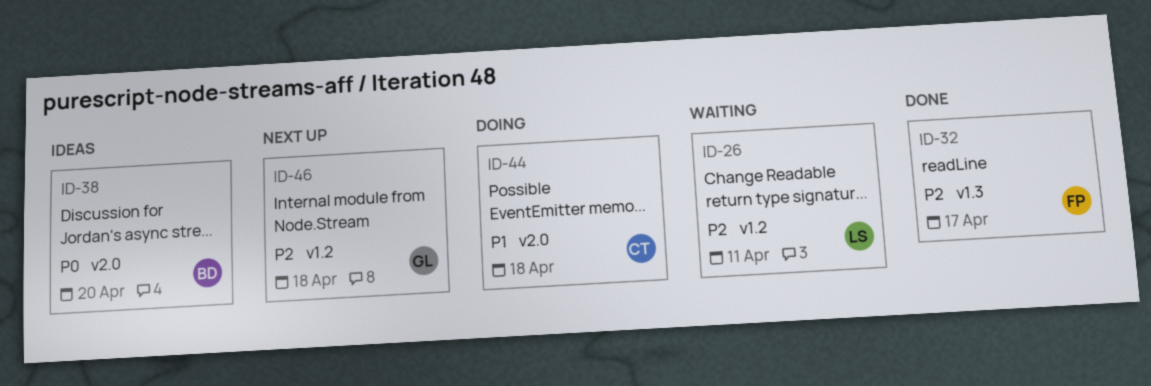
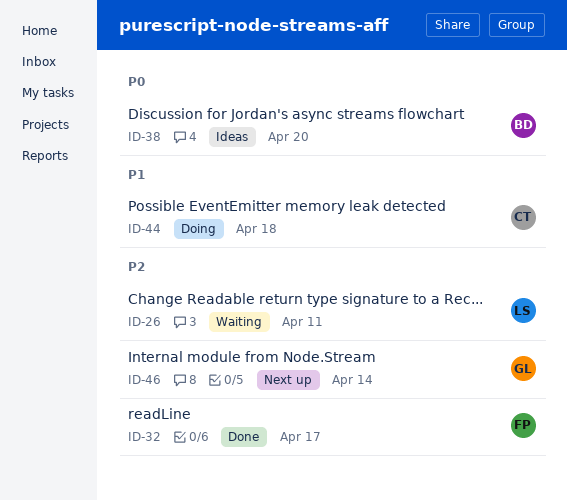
ID-46, due: Apr 18 -> Apr 14

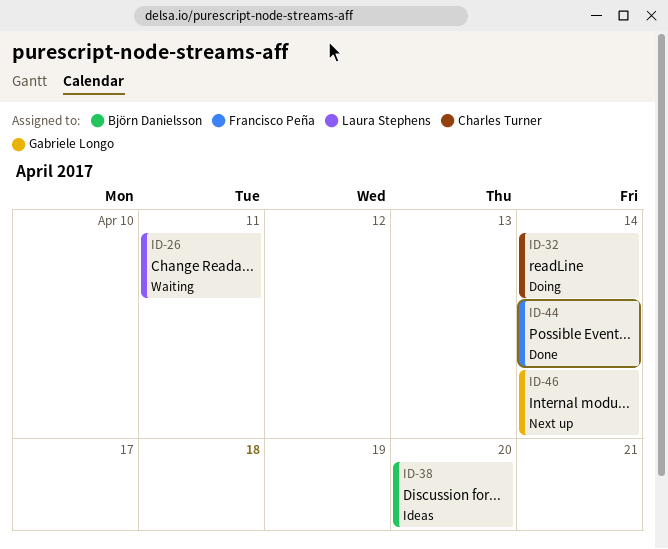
ID-32, status: Done -> Doing
ID-32, owner: Francisco Peña -> Charles Turner
ID-32, due: Apr 17 -> Apr 14
ID-44, status: Doing -> Done
ID-44, owner: Charles Turner -> Francisco Peña
ID-44, due: Apr 18 -> Apr 14

